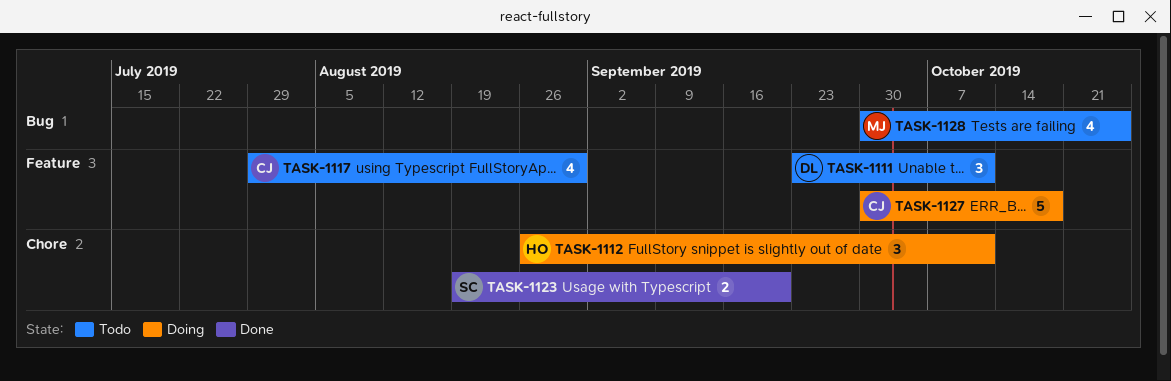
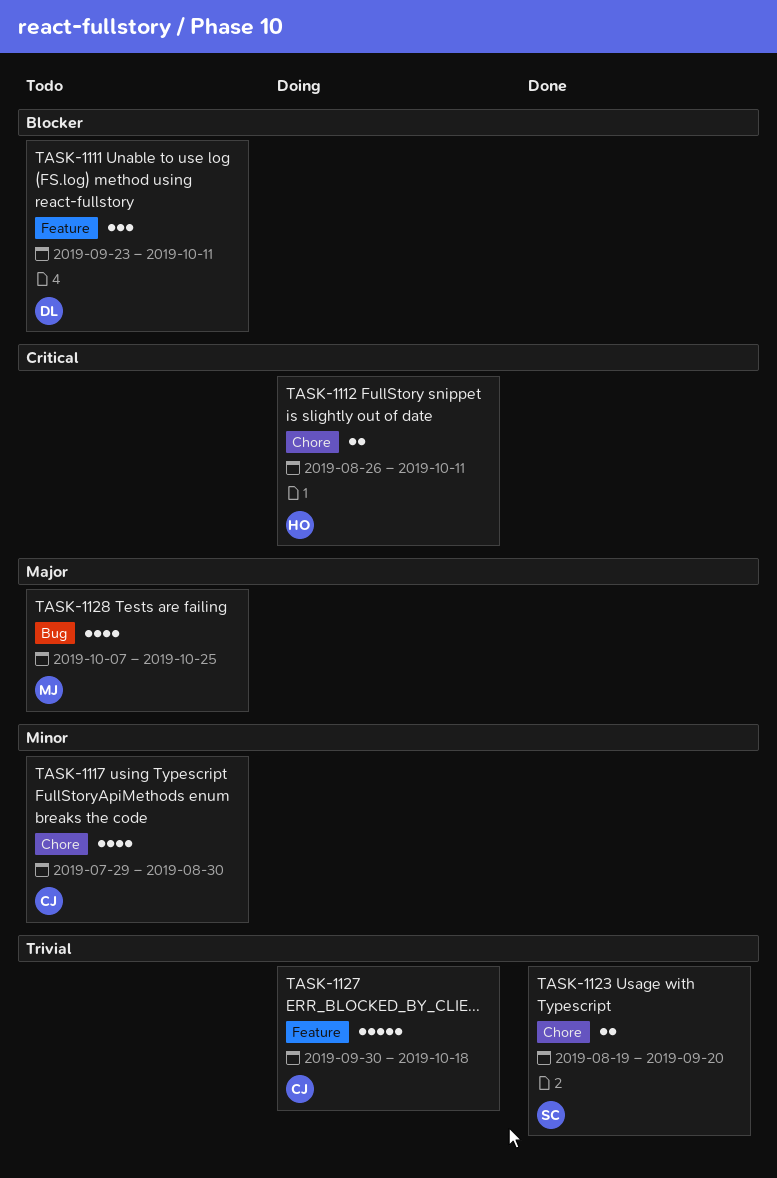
TASK-1112, estimate: 3 -> 2
TASK-1117, label: Feature -> Chore
TASK-1128, start: Sep 30 -> Oct 7

